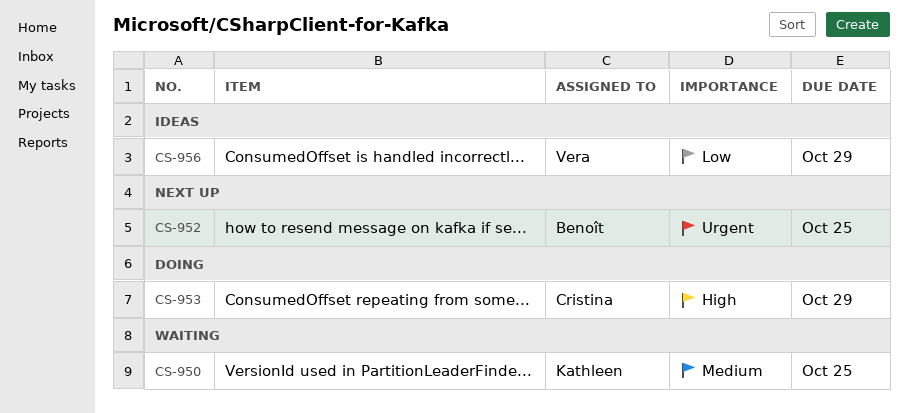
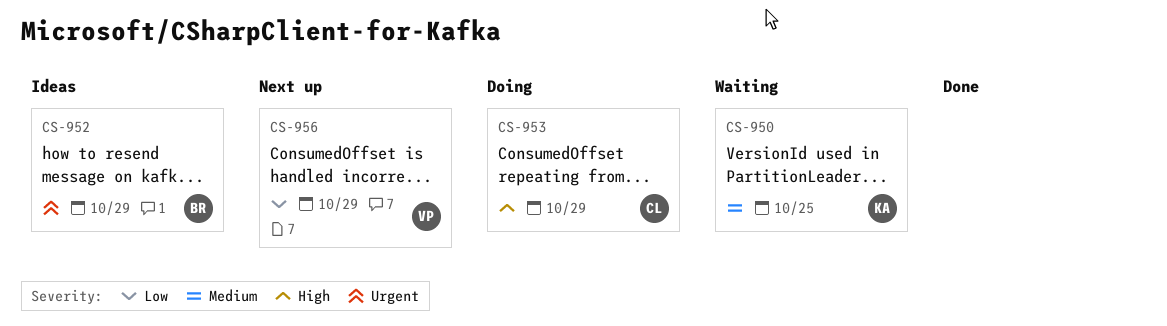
CS-952, status: Next up -> Ideas
CS-952, due: Oct 25 -> Oct 29
CS-956, status: Ideas -> Next up

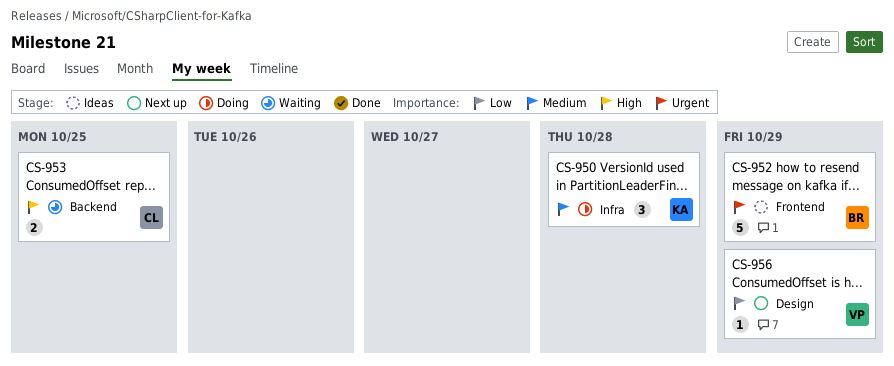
CS-950, status: Waiting -> Doing
CS-950, due: Oct 25 -> Oct 28
CS-953, status: Doing -> Waiting
CS-953, due: Oct 29 -> Oct 25

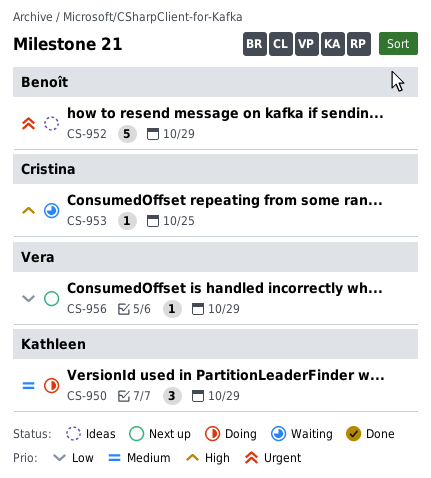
CS-950, due: Oct 28 -> Oct 29
CS-953, estimate: 2 -> 1

